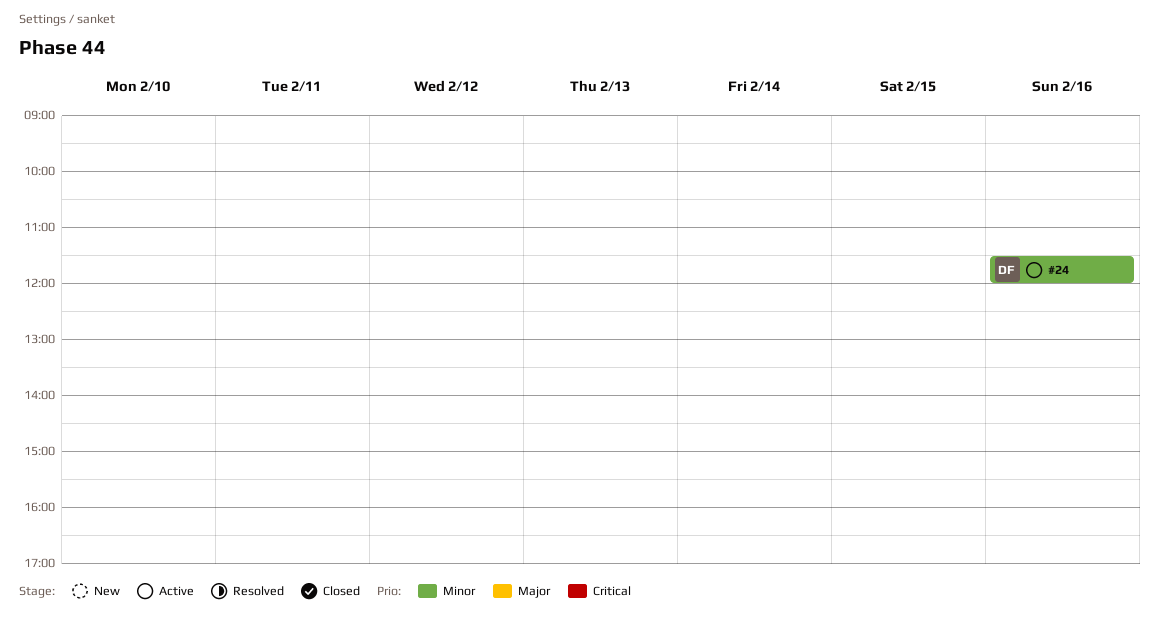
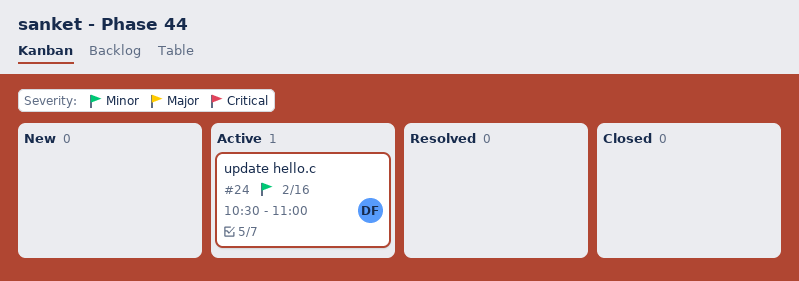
#24, begins: 11:30 -> 10:30
#24, ends: 12:00 -> 11:00

